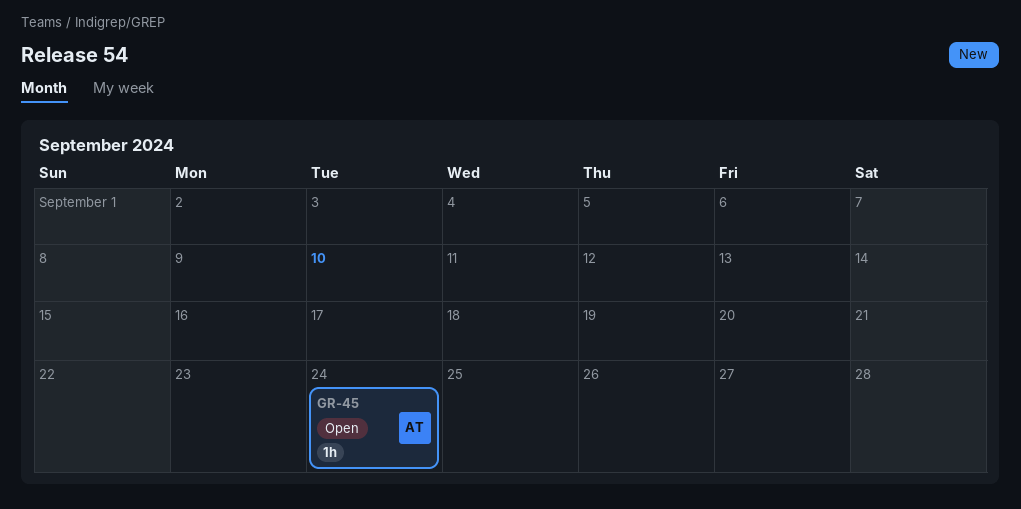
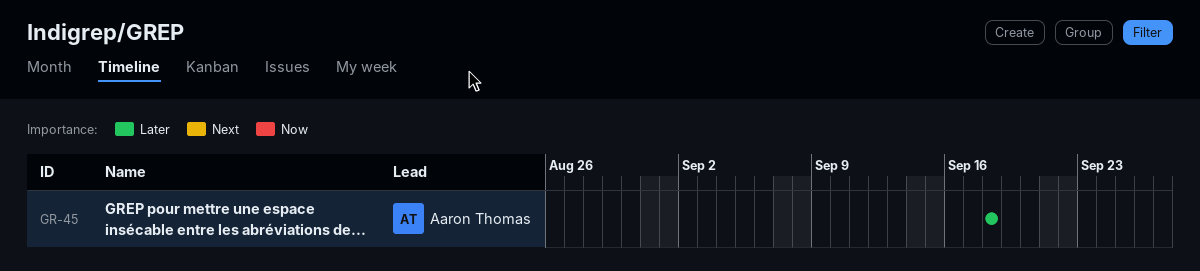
GR-45, due: Sep 24 -> Sep 18

